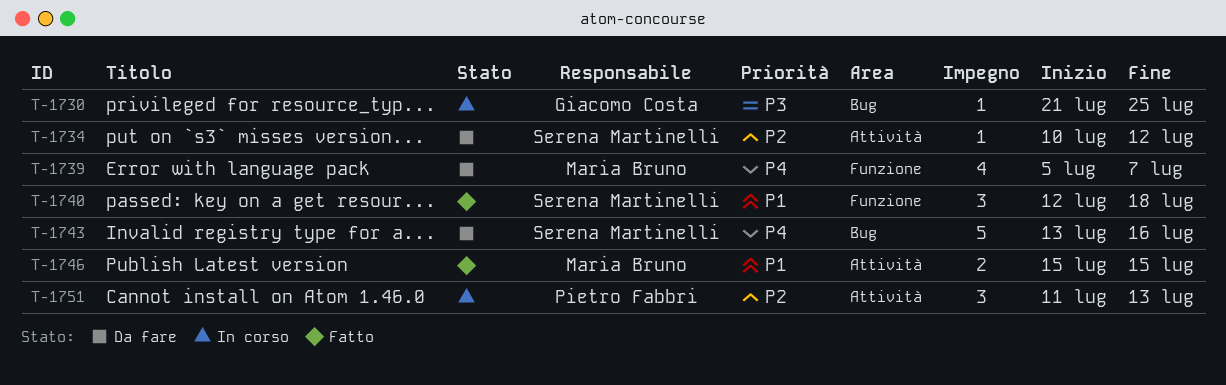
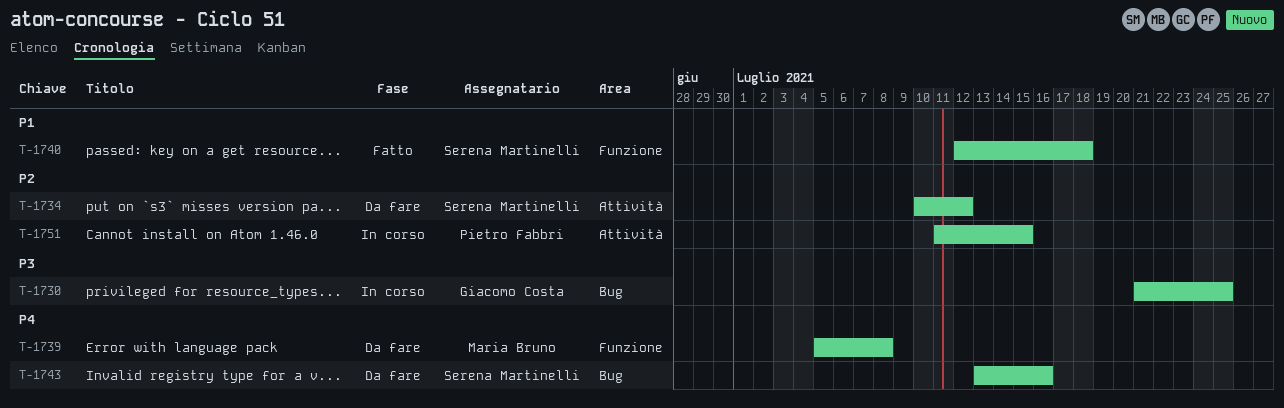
T-1739, due: Jul 7 -> Jul 8
T-1746: present -> none
T-1751, due: Jul 13 -> Jul 15

